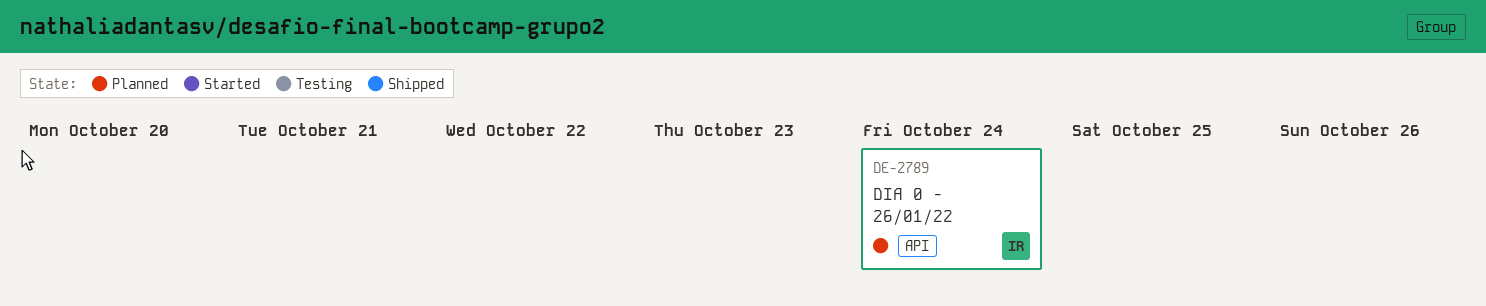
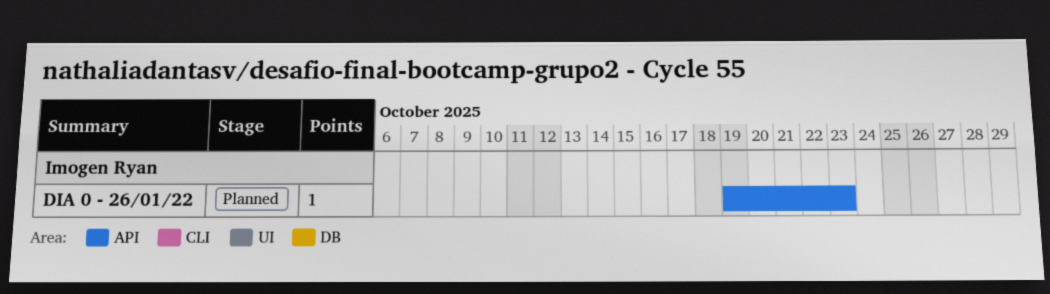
DIA 0 - 26/01/22, due: Oct 24 -> Oct 23

